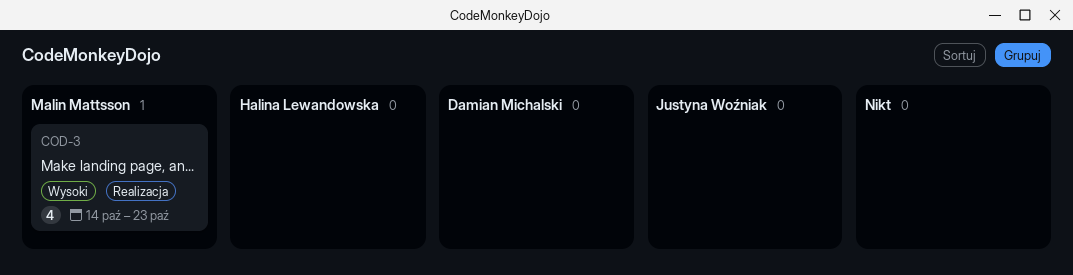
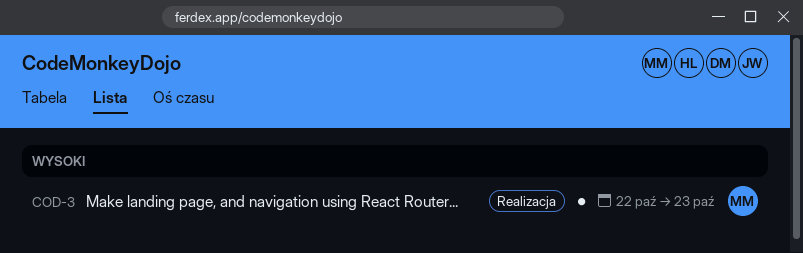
COD-3, estimate: 4 -> 1
COD-3, start: Oct 14 -> Oct 22

